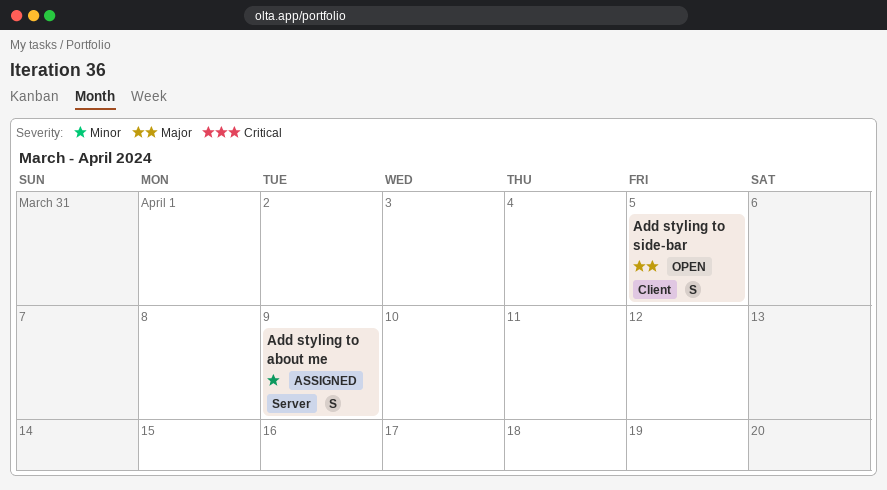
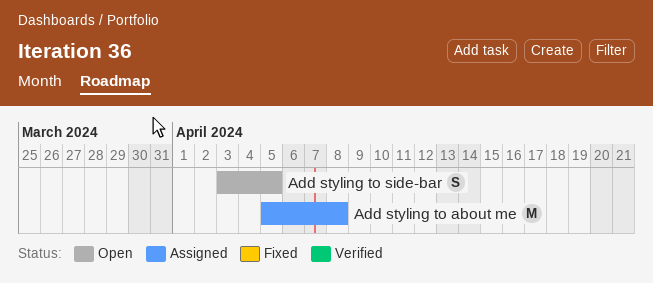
Add styling to about me, estimate: S -> M
Add styling to about me, due: Apr 9 -> Apr 8

